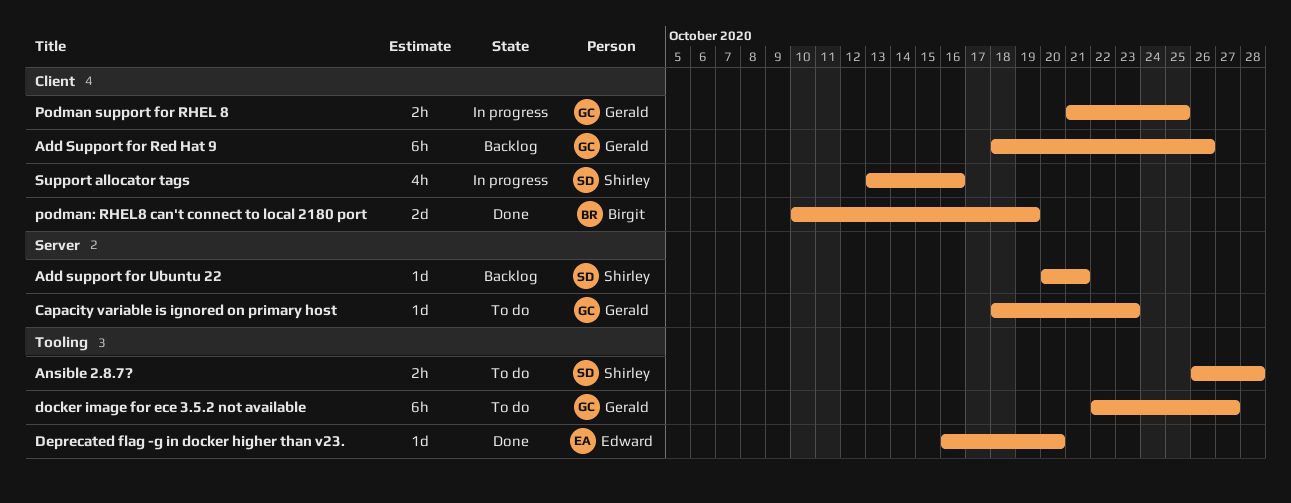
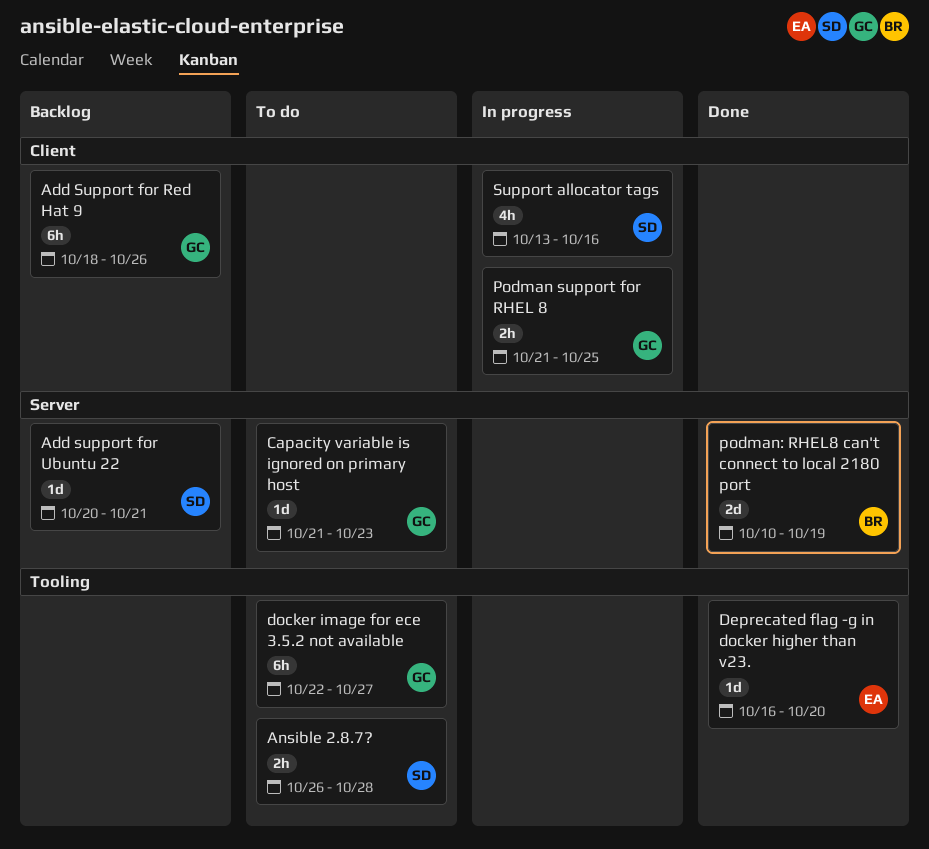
Capacity variable is ignored on primary host, start: Oct 18 -> Oct 21
podman: RHEL8 can't connect to local 2180 port, label: Client -> Server

